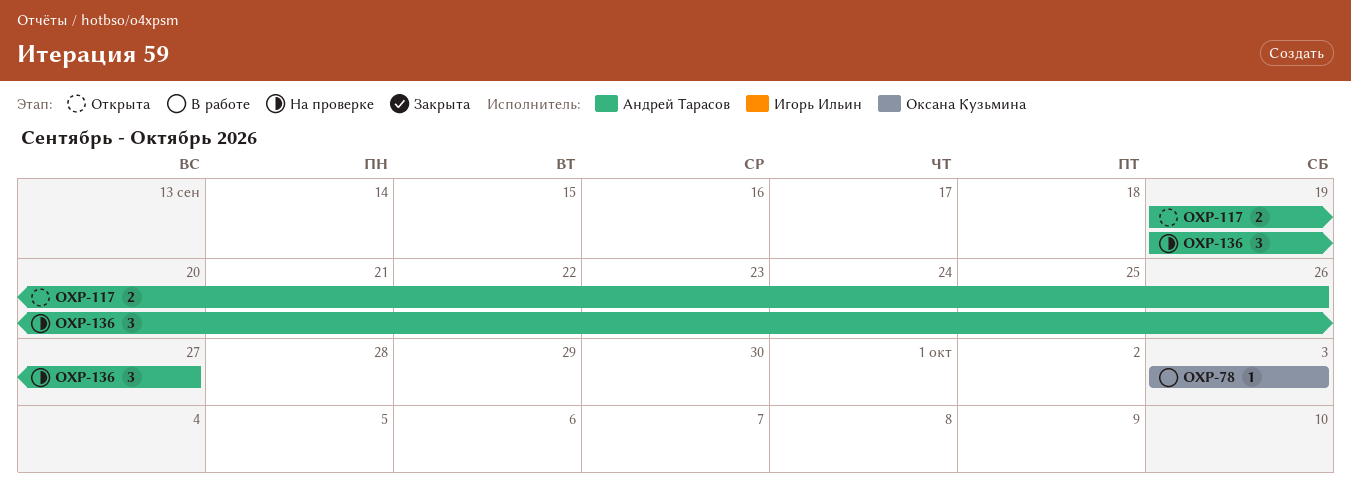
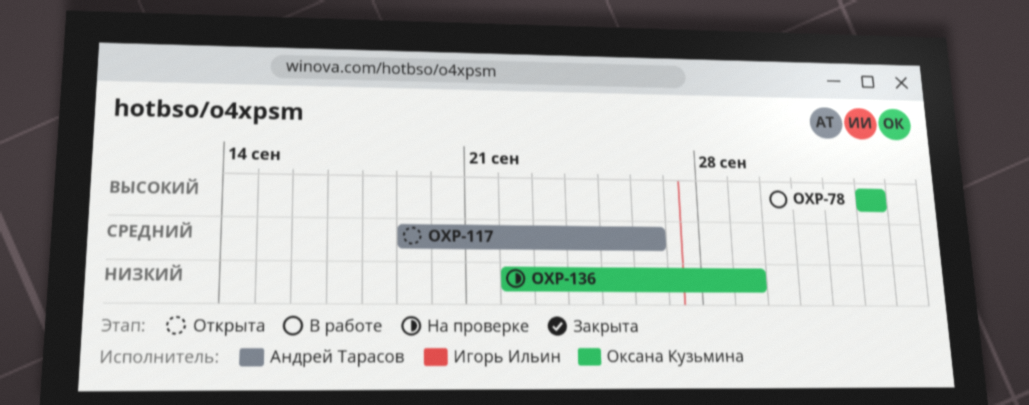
OXP-136, owner: Андрей Тарасов -> Оксана Кузьмина
OXP-136, start: Sep 19 -> Sep 22
OXP-136, due: Sep 27 -> Sep 29

